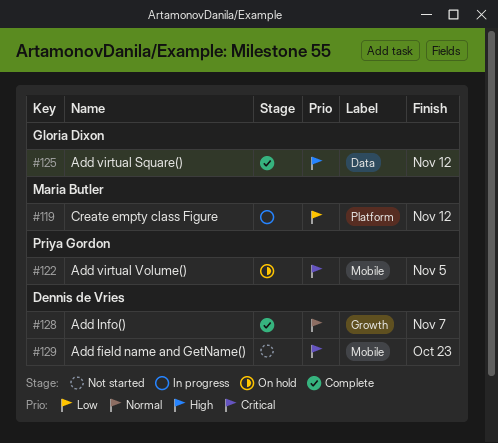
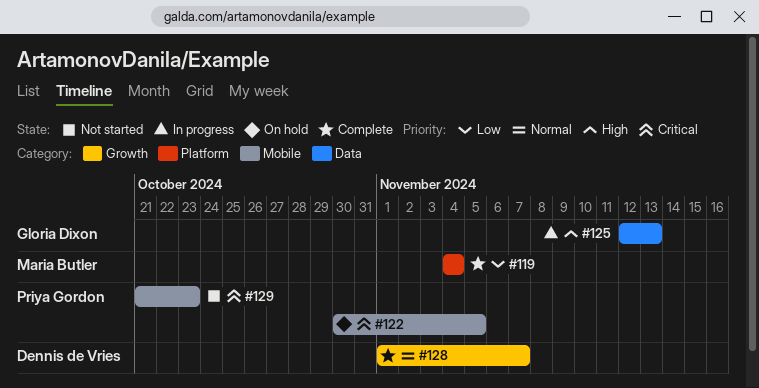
#119, status: In progress -> Complete
#119, due: Nov 12 -> Nov 4
#125, status: Complete -> In progress
#125, due: Nov 12 -> Nov 13
#129, owner: Dennis de Vries -> Priya Gordon

